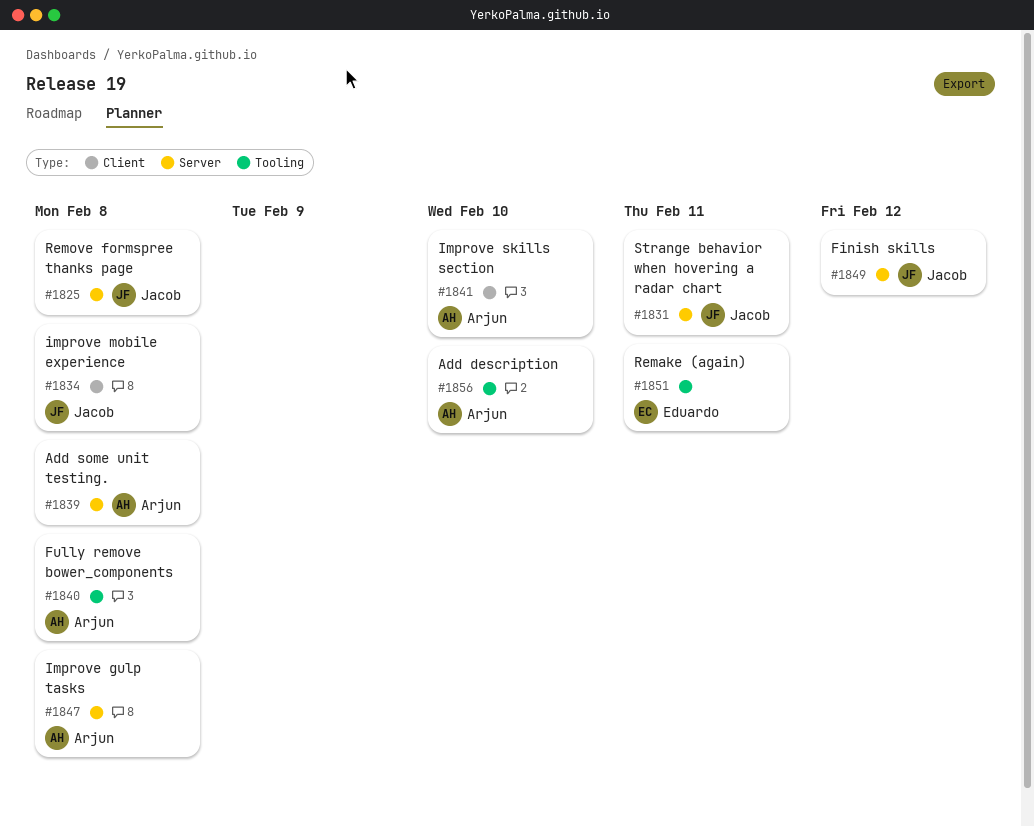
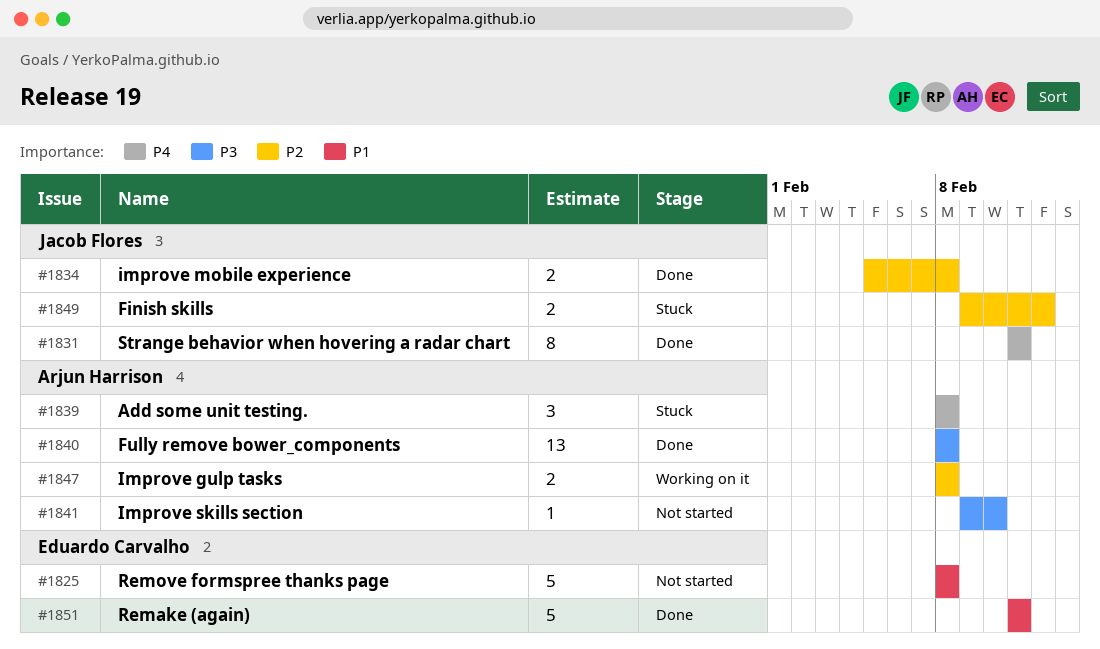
#1825, owner: Jacob Flores -> Eduardo Carvalho
#1856: present -> none

